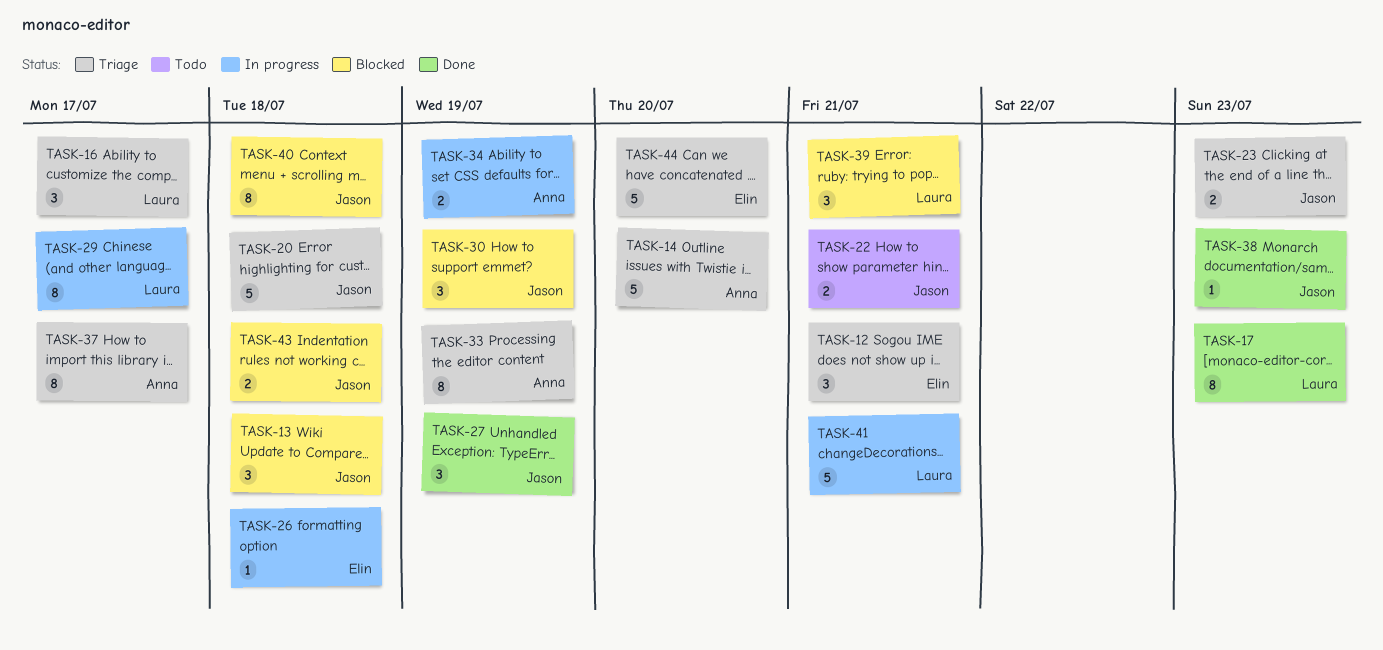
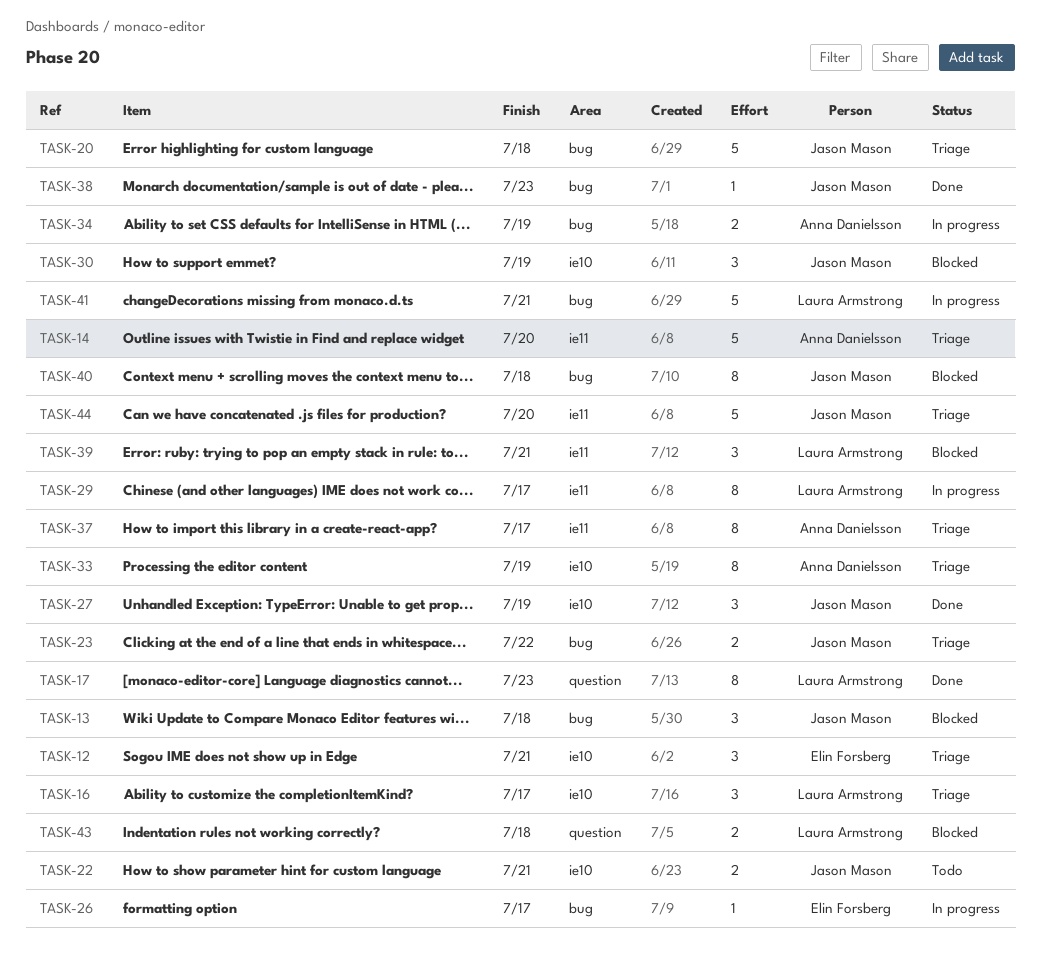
TASK-23, due: Jul 23 -> Jul 22
TASK-26, due: Jul 18 -> Jul 17
TASK-43, owner: Jason Mason -> Laura Armstrong
TASK-44, owner: Elin Forsberg -> Jason Mason

